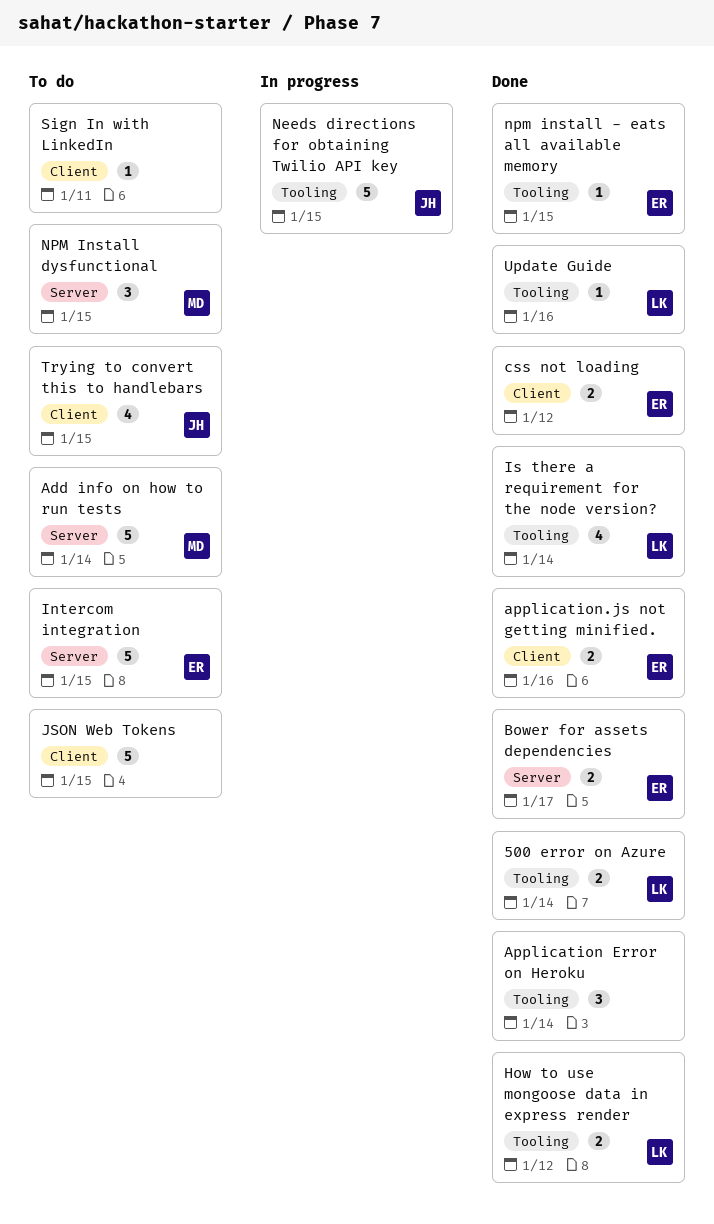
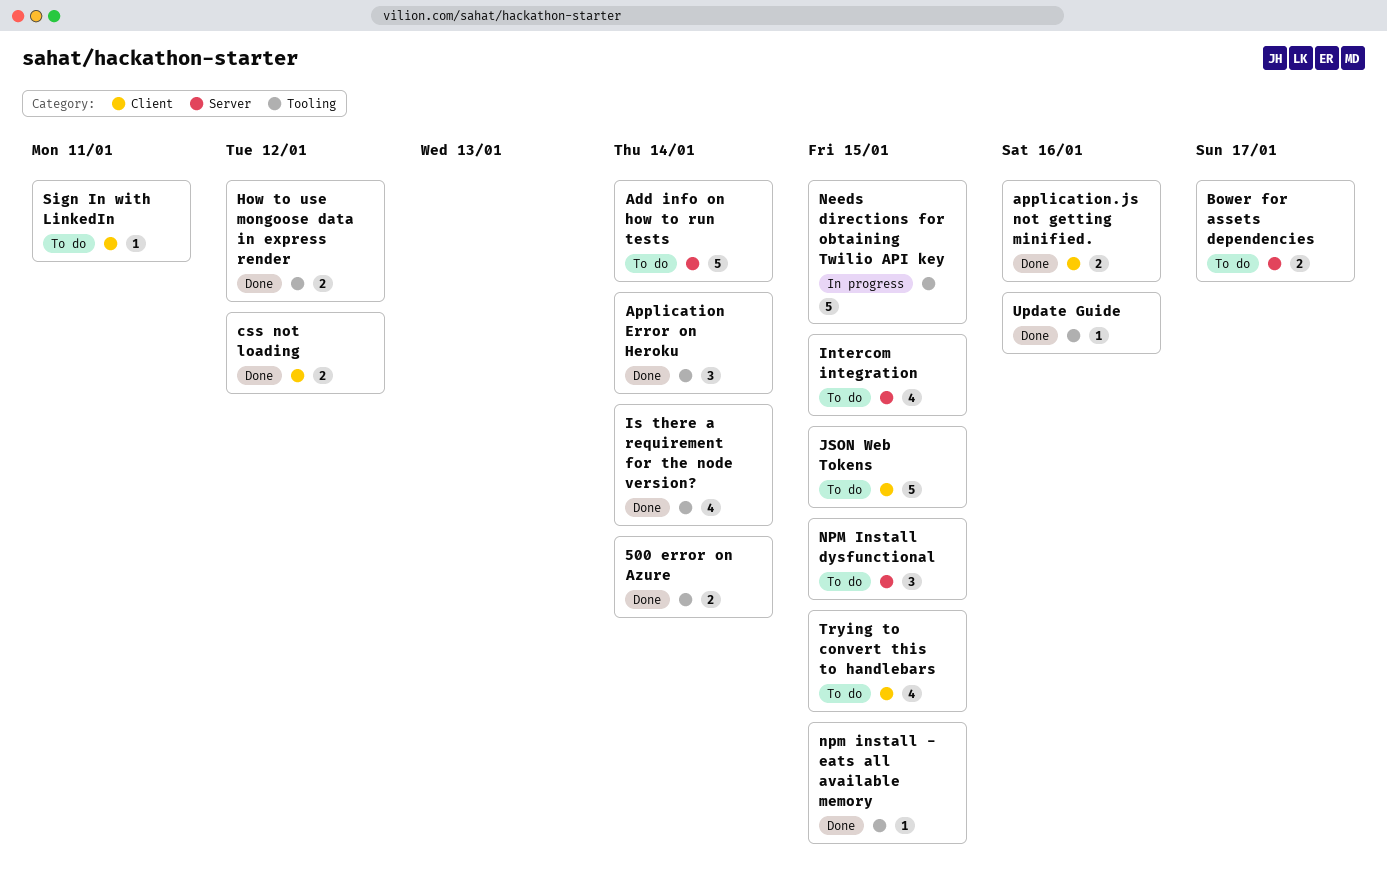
Bower for assets dependencies, status: Done -> To do
Intercom integration, estimate: 5 -> 4

